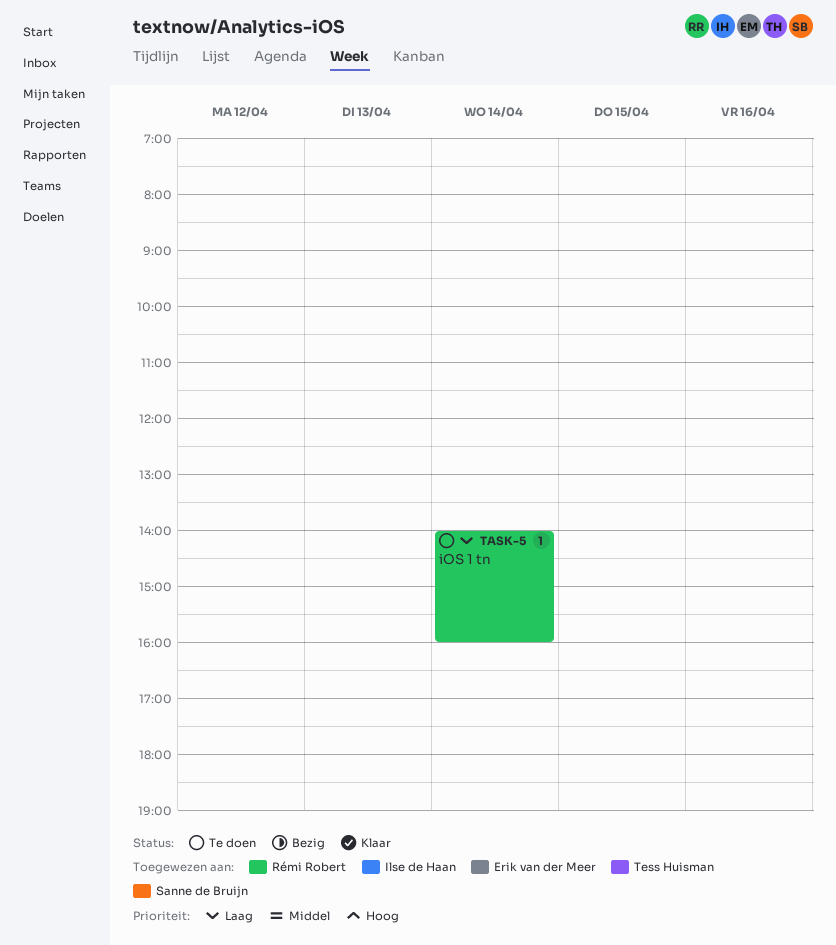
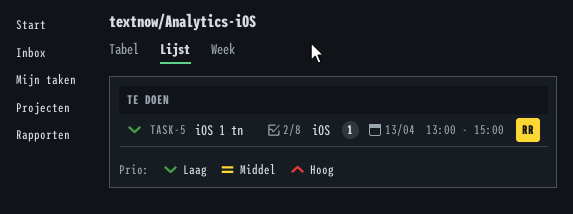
TASK-5, day: Apr 14 -> Apr 13
TASK-5, begins: 14:00 -> 13:00
TASK-5, ends: 16:00 -> 15:00

